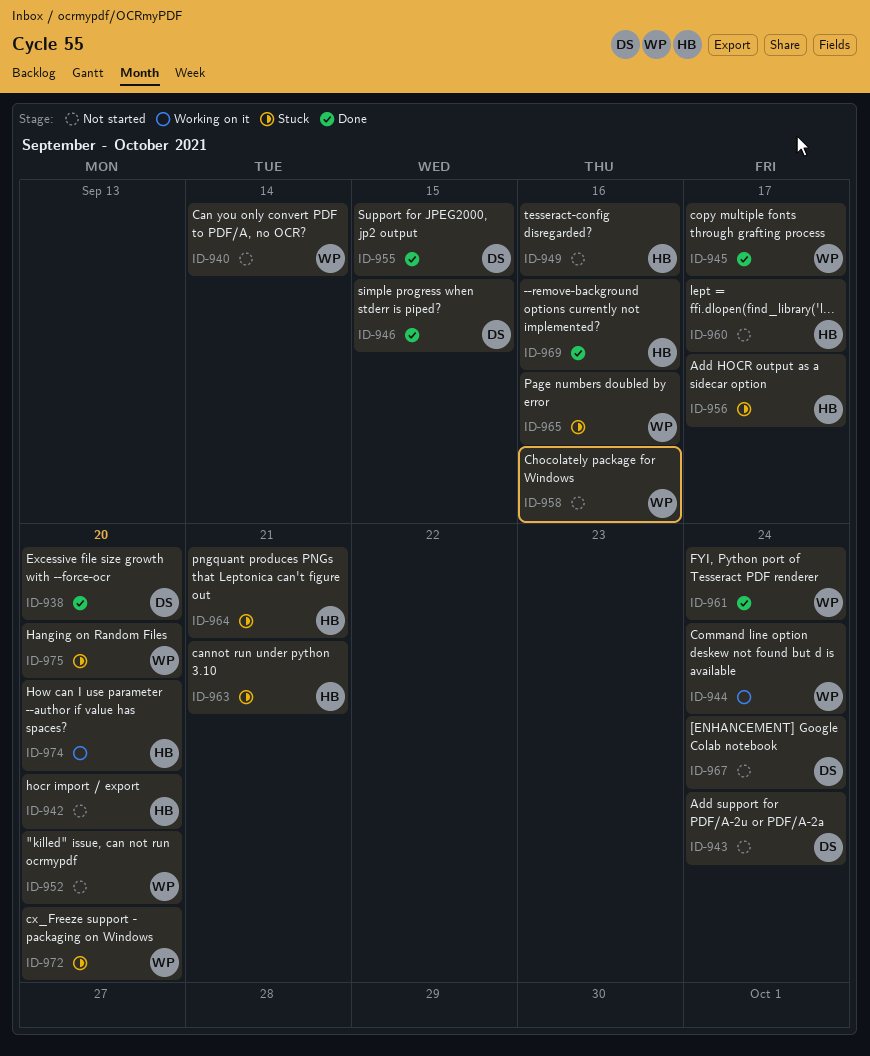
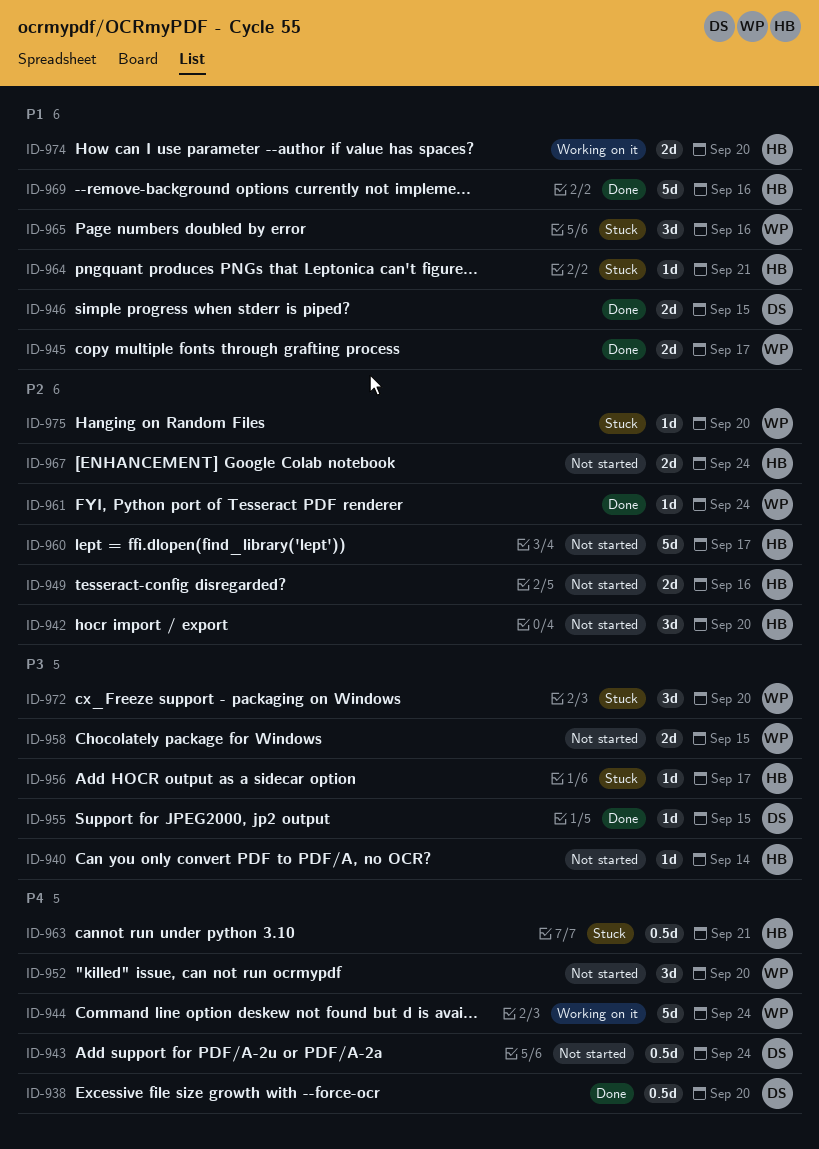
ID-940, owner: WP -> HB
ID-958, due: Sep 16 -> Sep 15
ID-967, owner: DS -> HB

